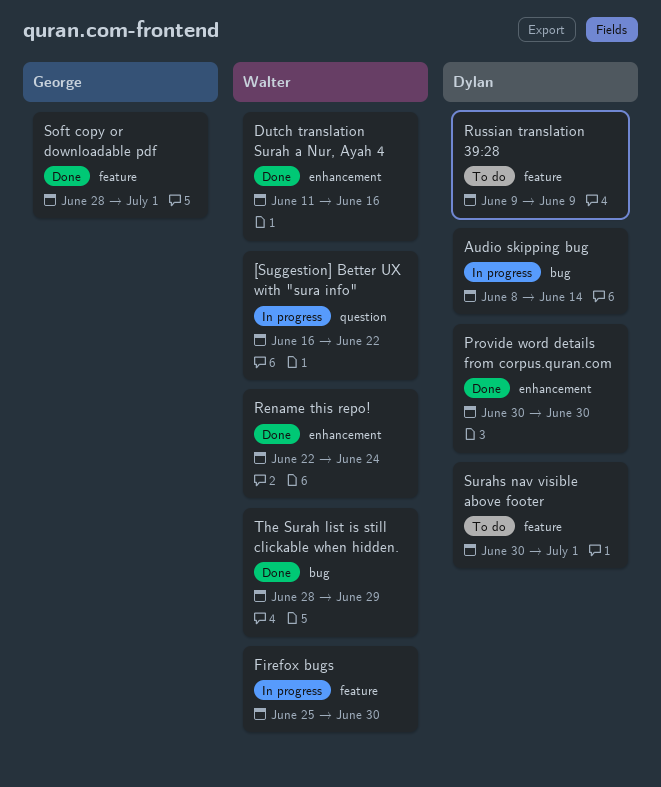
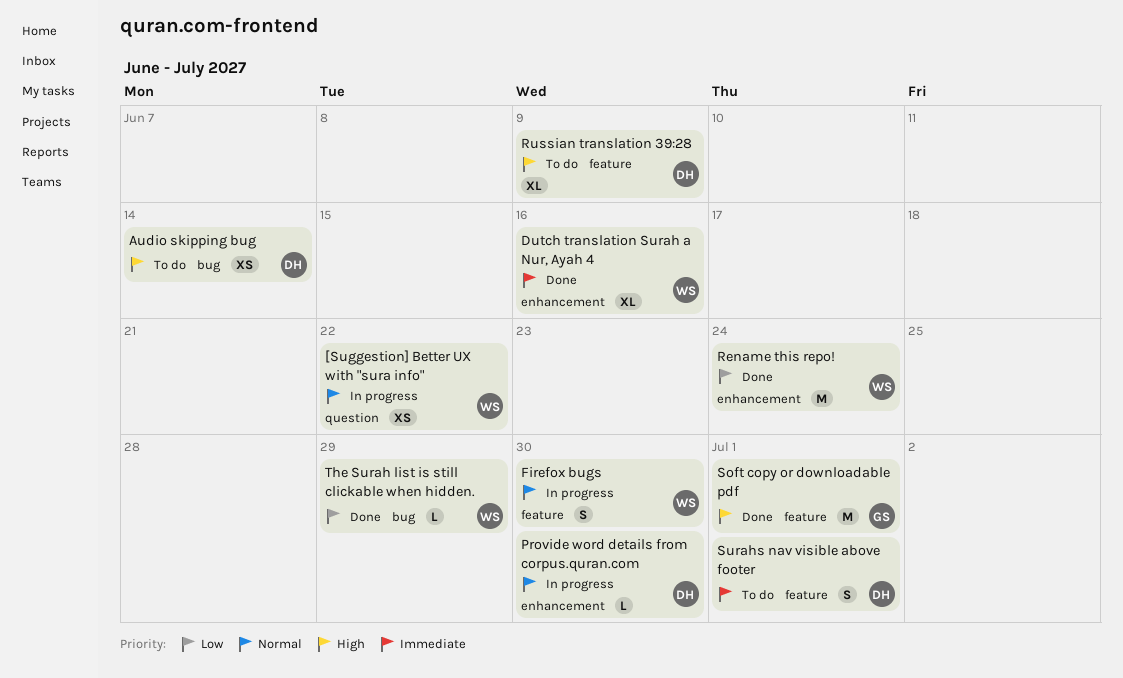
Audio skipping bug, status: In progress -> To do
Provide word details from corpus.quran.com, status: Done -> In progress

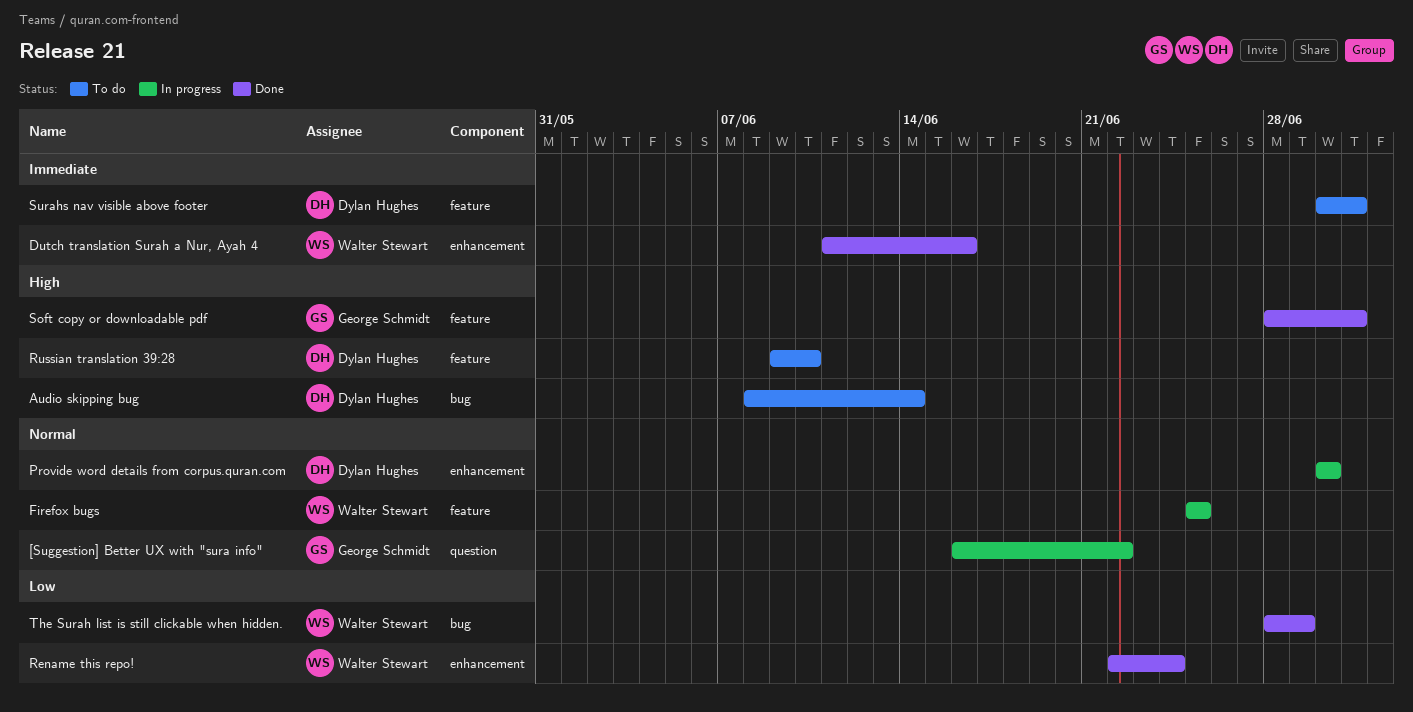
[Suggestion] Better UX with "sura info", owner: Walter Stewart -> George Schmidt
Firefox bugs, due: Jun 30 -> Jun 25
Russian translation 39:28, due: Jun 9 -> Jun 10

